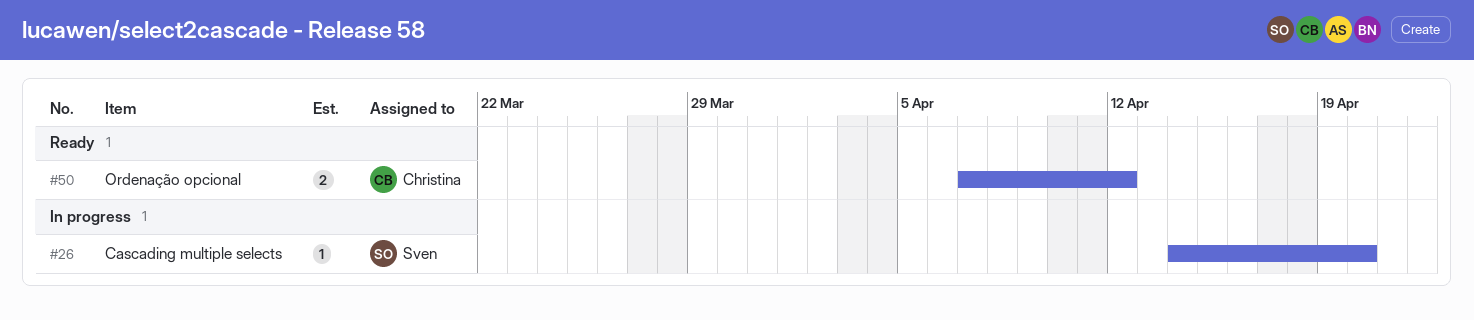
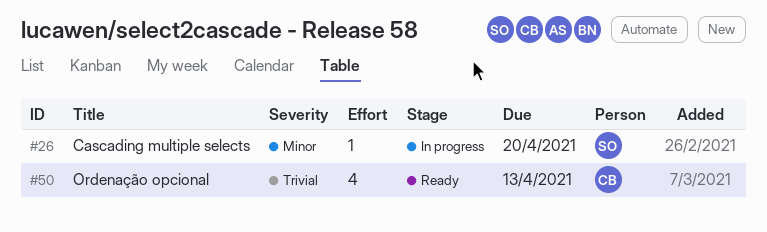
#50, estimate: 2 -> 4
#50, due: Apr 12 -> Apr 13

